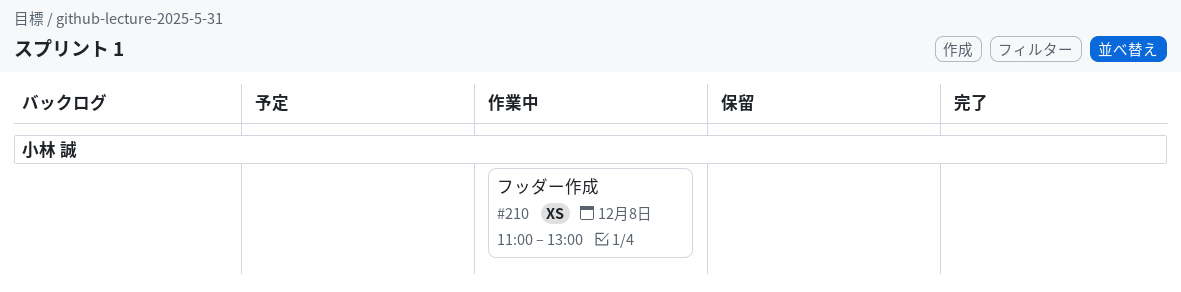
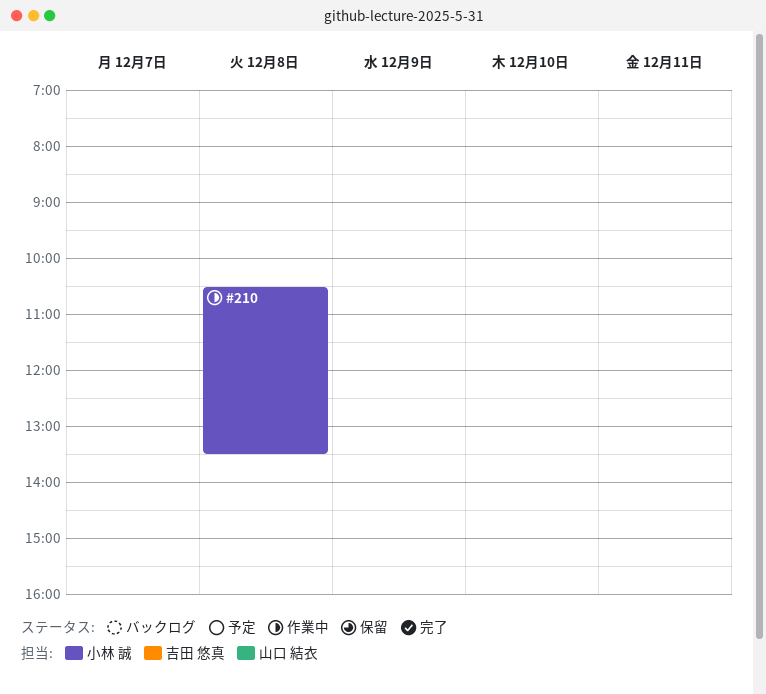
#210, begins: 11:00 -> 10:30
#210, ends: 13:00 -> 13:30

